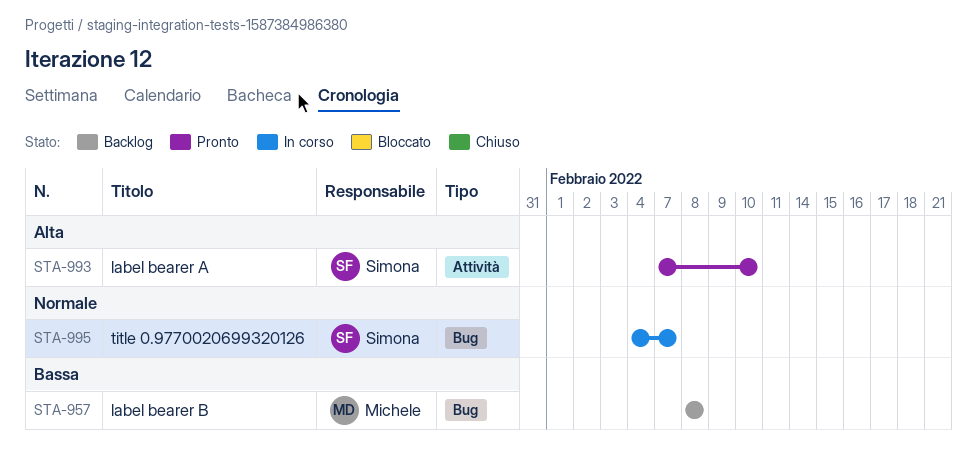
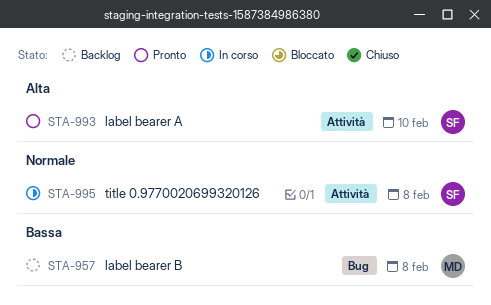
STA-995, label: Bug -> Attività
STA-995, due: Feb 7 -> Feb 8

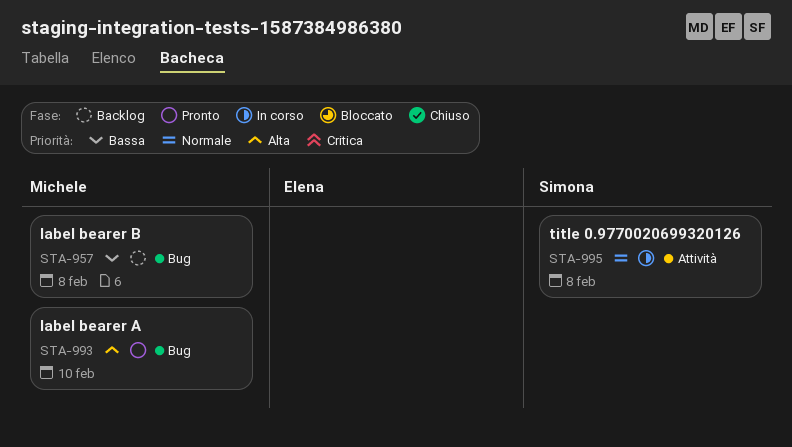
STA-993, owner: Simona -> Michele
STA-993, label: Attività -> Bug

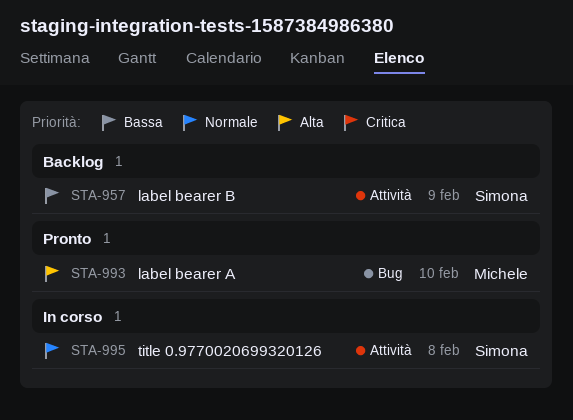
STA-957, owner: Michele -> Simona
STA-957, label: Bug -> Attività
STA-957, due: Feb 8 -> Feb 9

